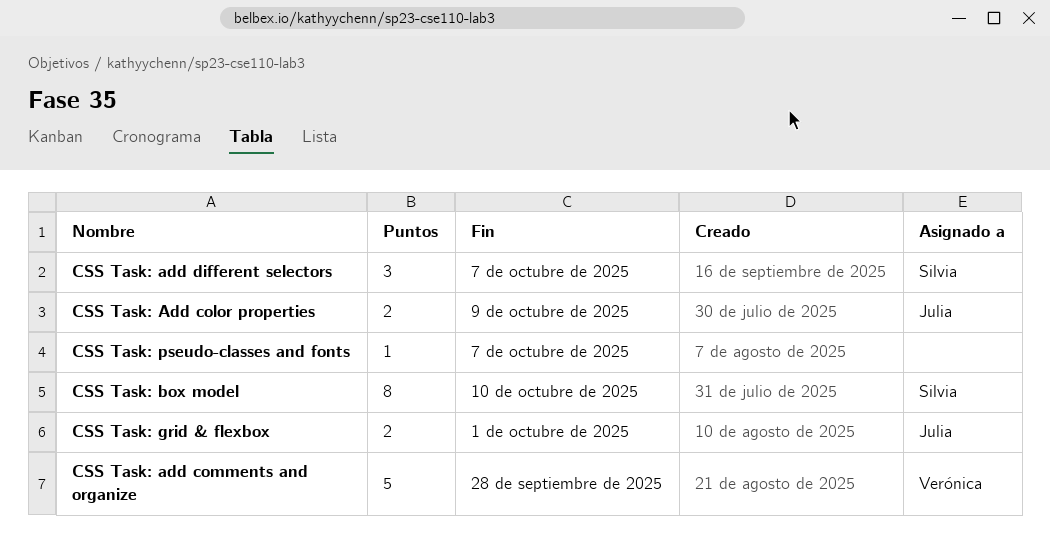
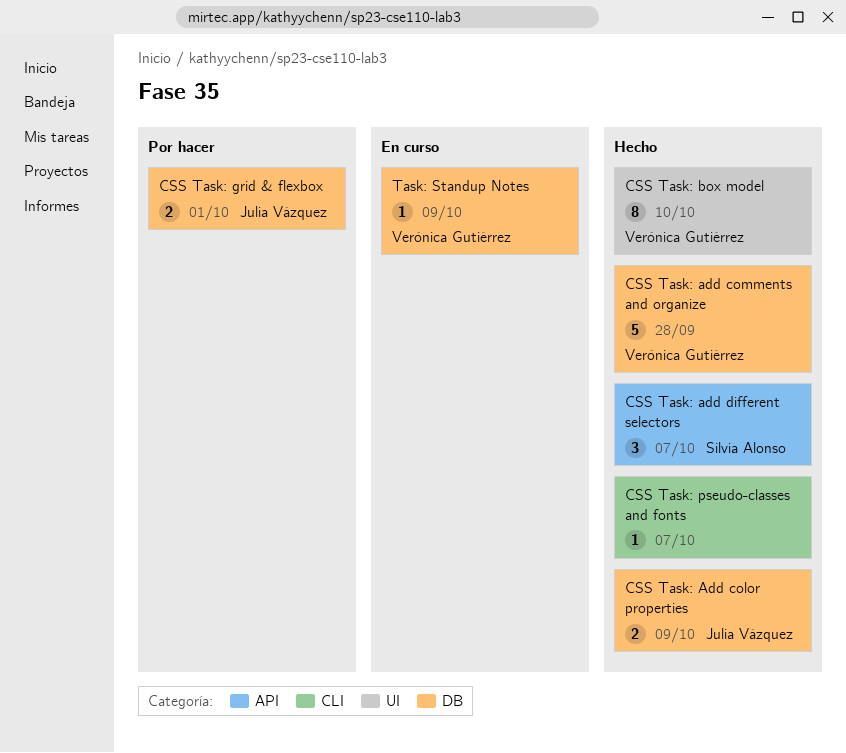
CSS Task: box model, owner: Silvia Alonso -> Verónica Gutiérrez
Task: Standup Notes: none -> present

